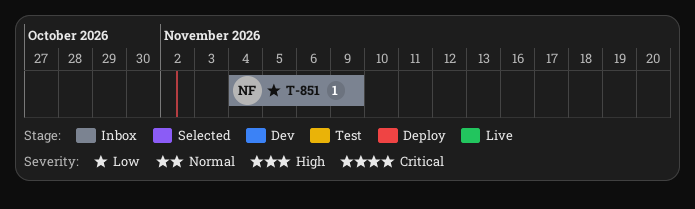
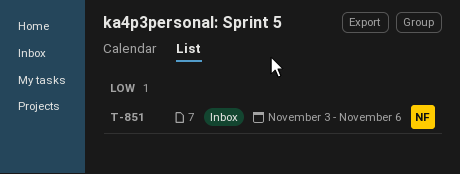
T-851, start: Nov 4 -> Nov 3
T-851, due: Nov 9 -> Nov 6

